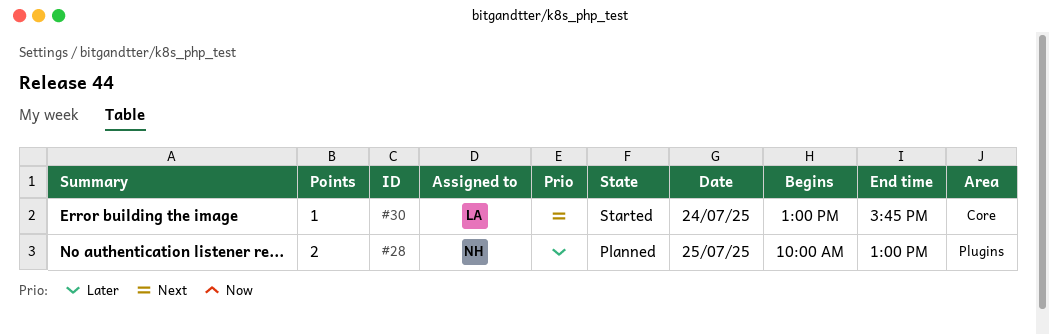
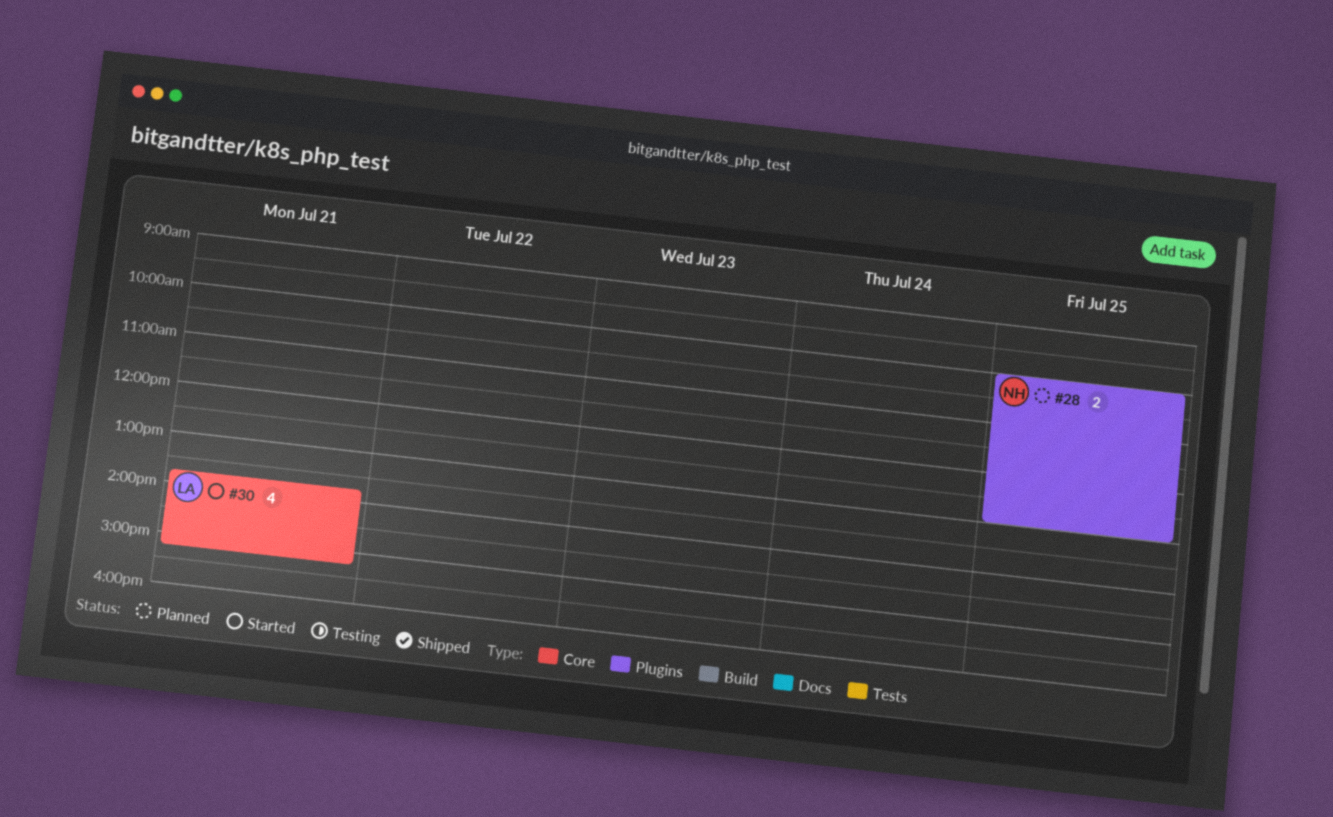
#30, estimate: 1 -> 4
#30, day: Jul 24 -> Jul 21
#30, begins: 13:00 -> 13:45
#30, ends: 15:45 -> 15:15

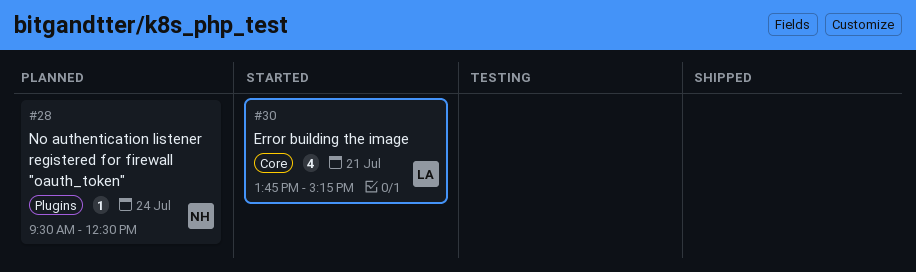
#28, estimate: 2 -> 1
#28, day: Jul 25 -> Jul 24
#28, begins: 10:00 -> 09:30
#28, ends: 13:00 -> 12:30

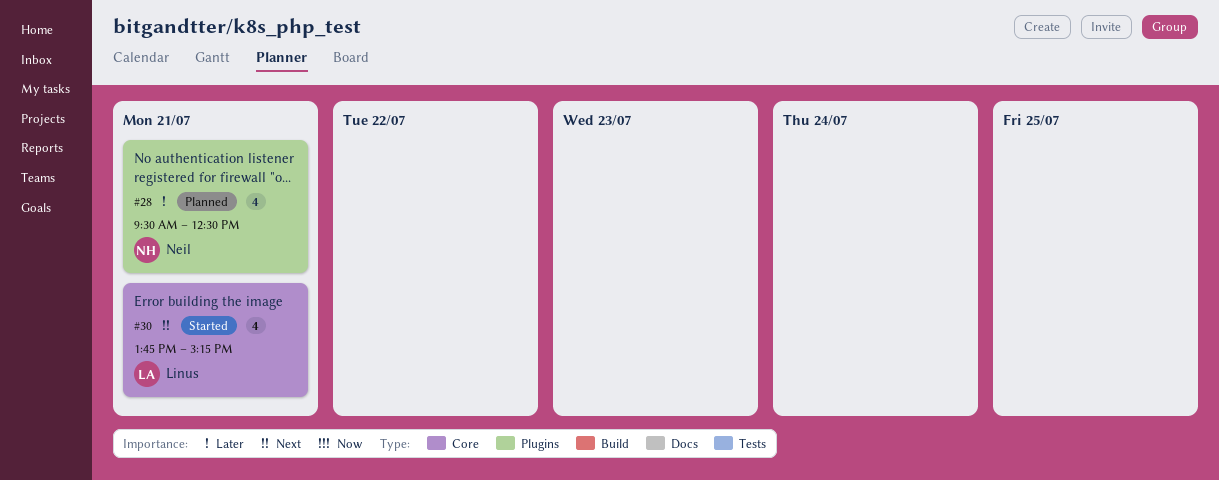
#28, estimate: 1 -> 4
#28, day: Jul 24 -> Jul 21

